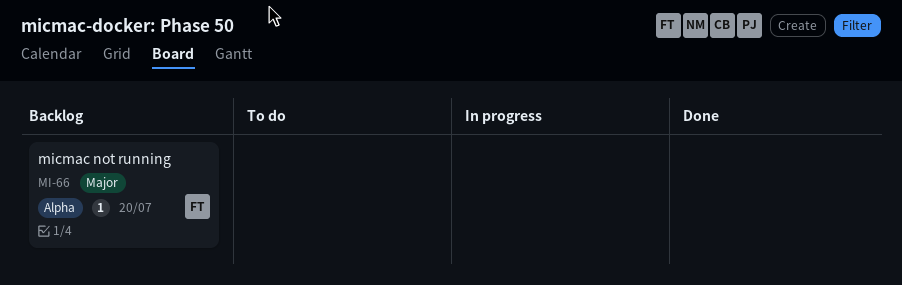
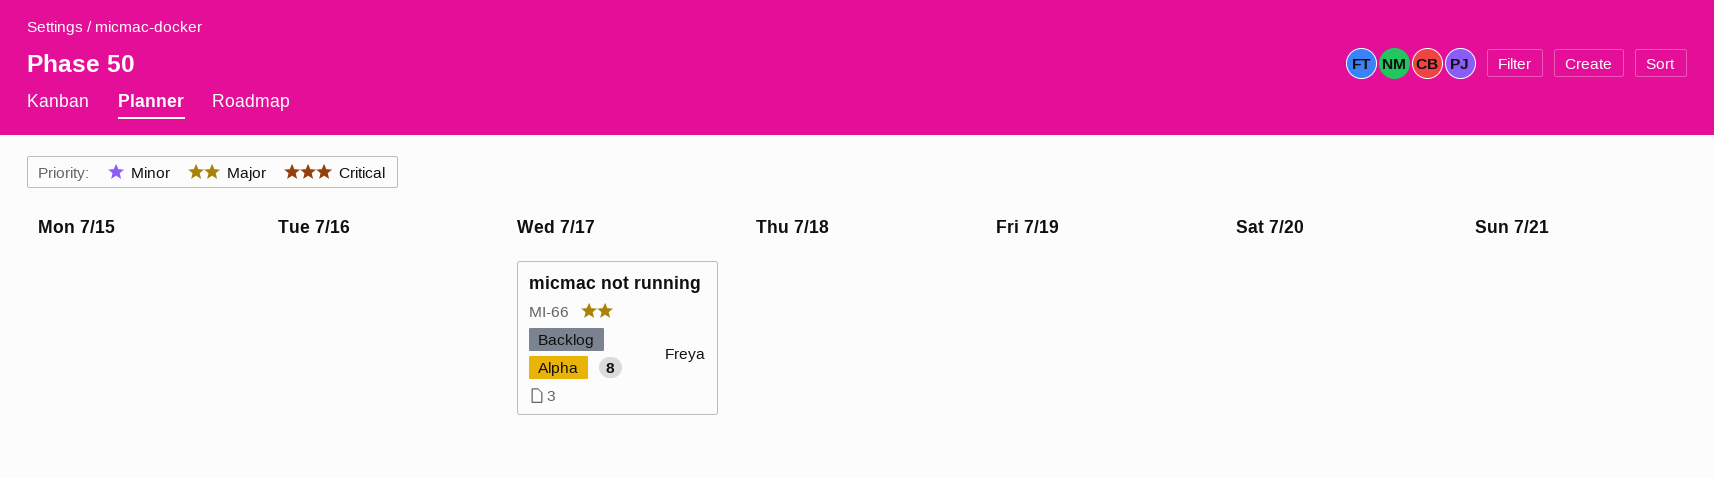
MI-66, estimate: 1 -> 8
MI-66, due: Jul 20 -> Jul 17

